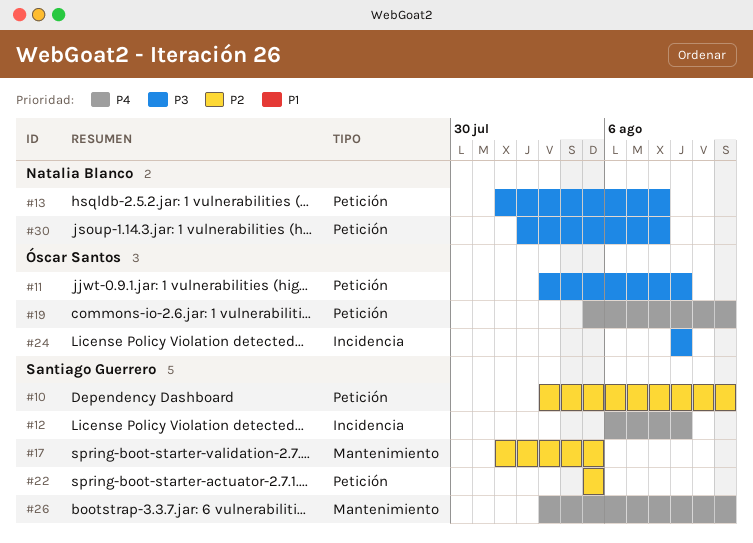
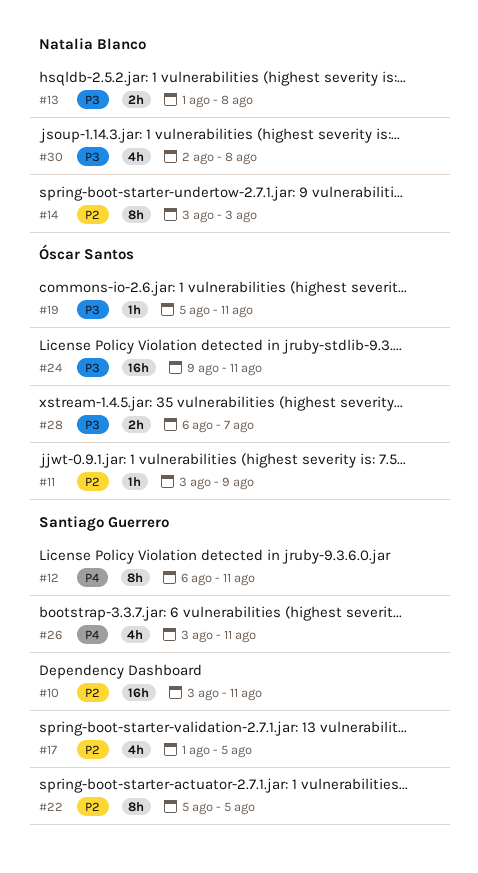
#11, priority: P3 -> P2
#12, due: Aug 9 -> Aug 11
#14: none -> present
#19, priority: P4 -> P3
#24, due: Aug 9 -> Aug 11
#28: none -> present

